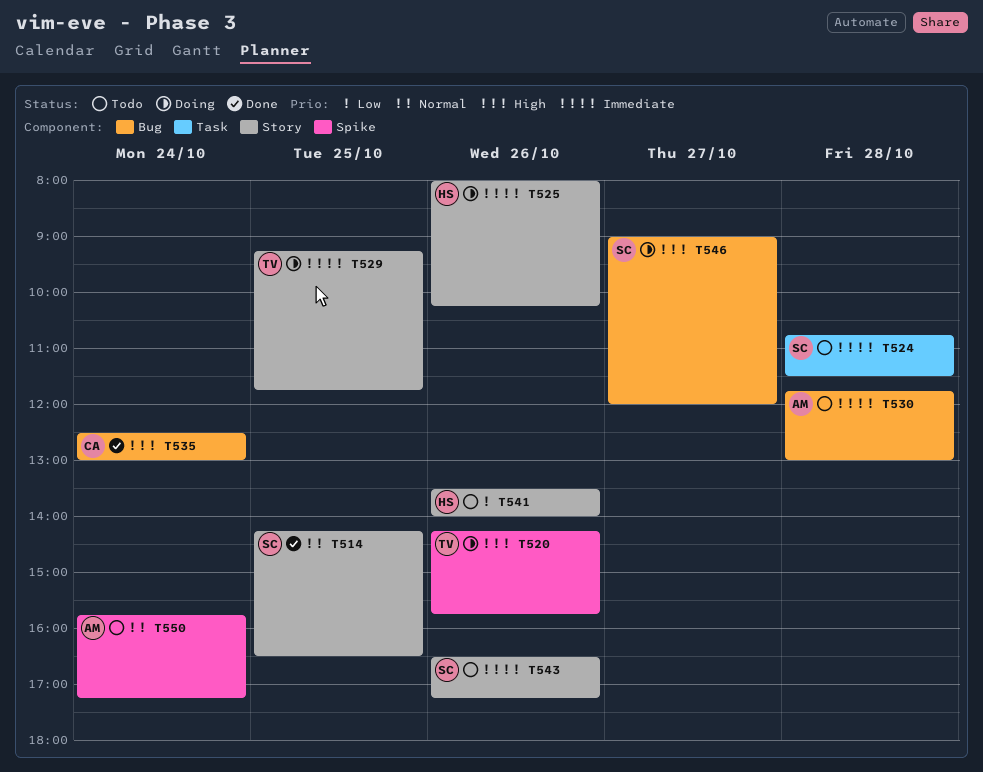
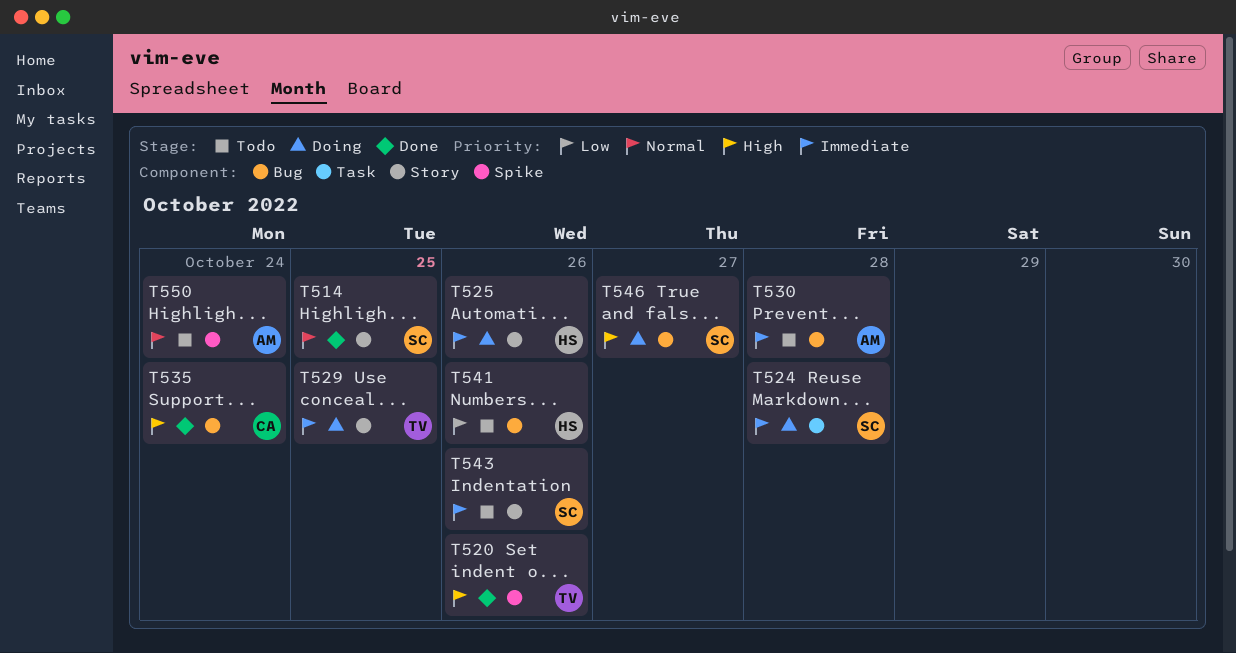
T520, status: Doing -> Done
T524, status: Todo -> Doing
T541, label: Story -> Bug

